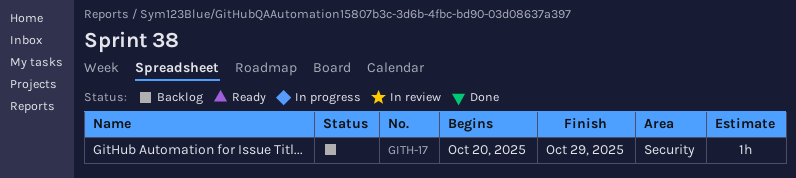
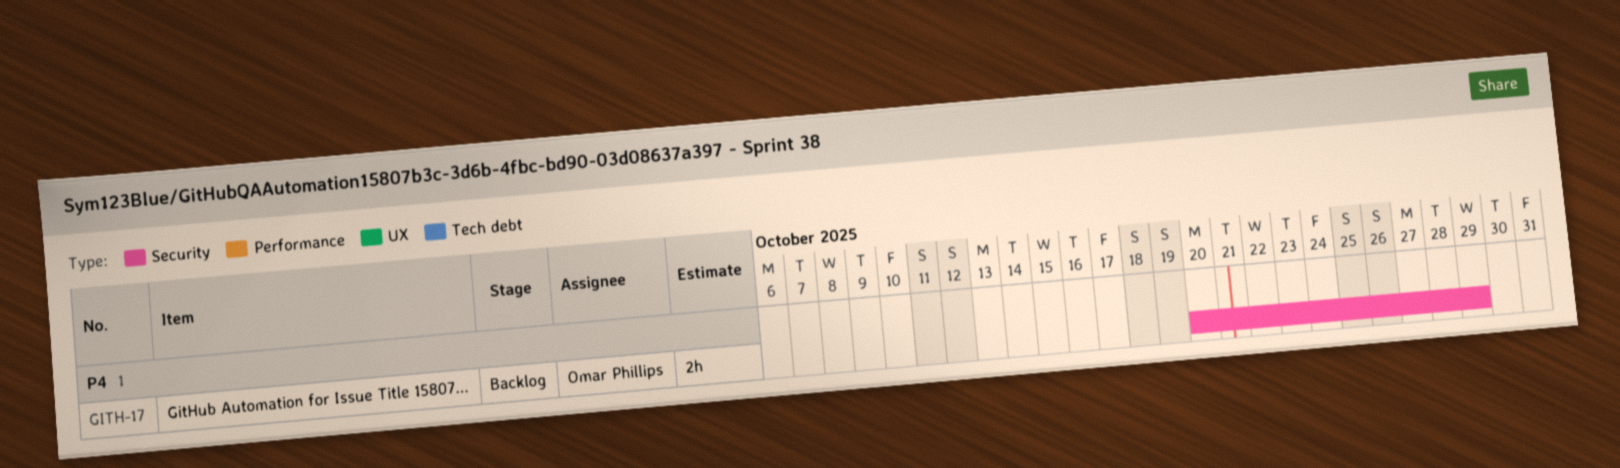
GITH-17, estimate: 1h -> 2h

